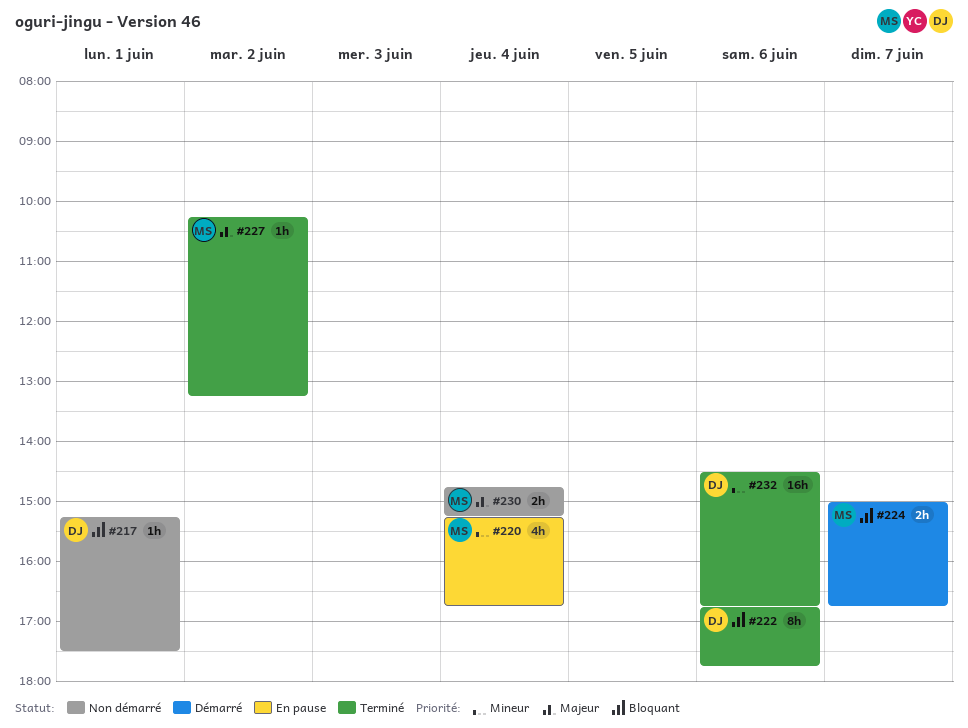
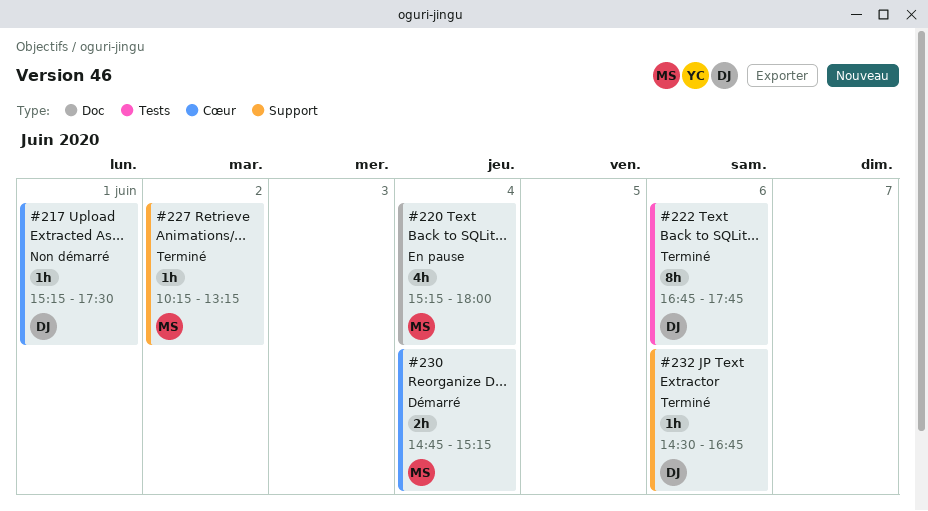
#220, ends: 16:45 -> 18:00
#224: present -> none
#230, status: Non démarré -> Démarré
#232, estimate: 16h -> 1h

